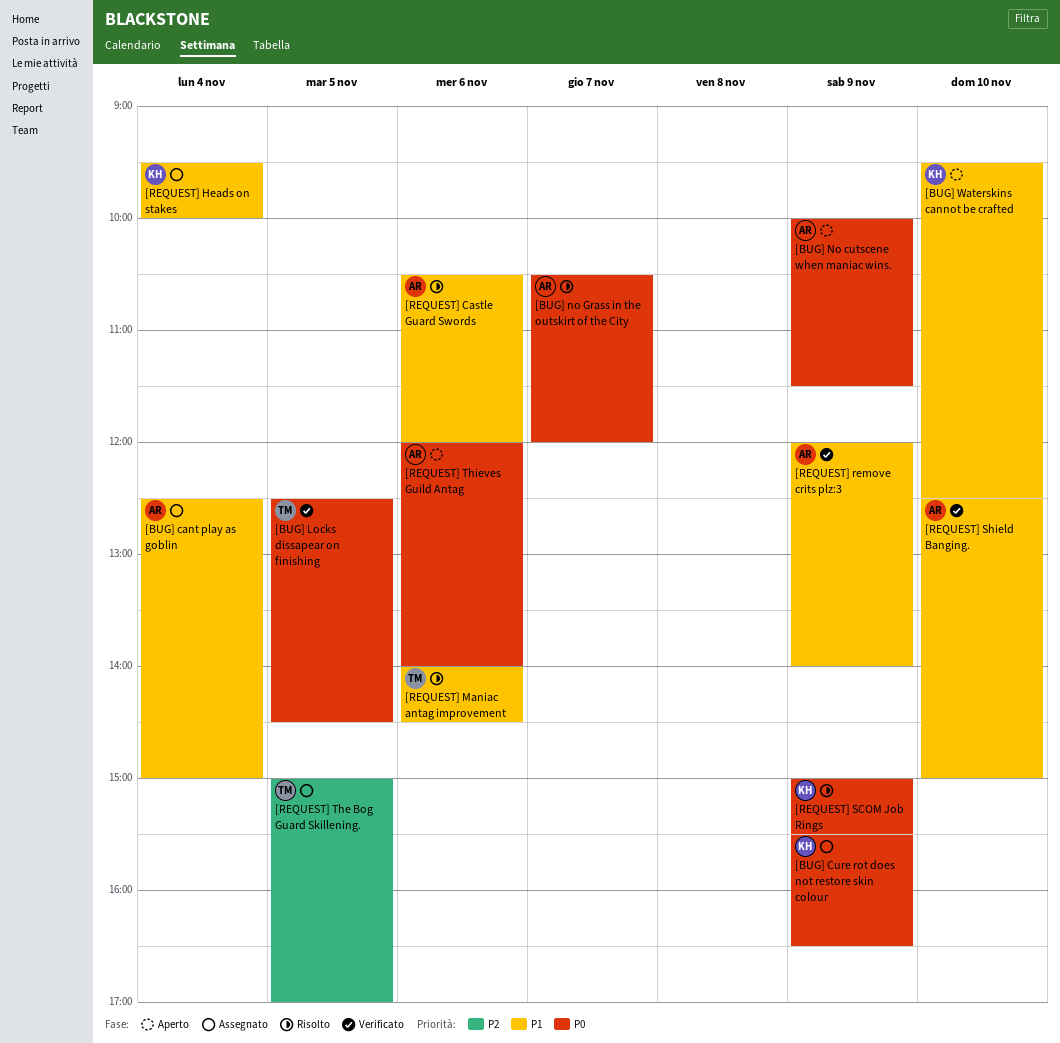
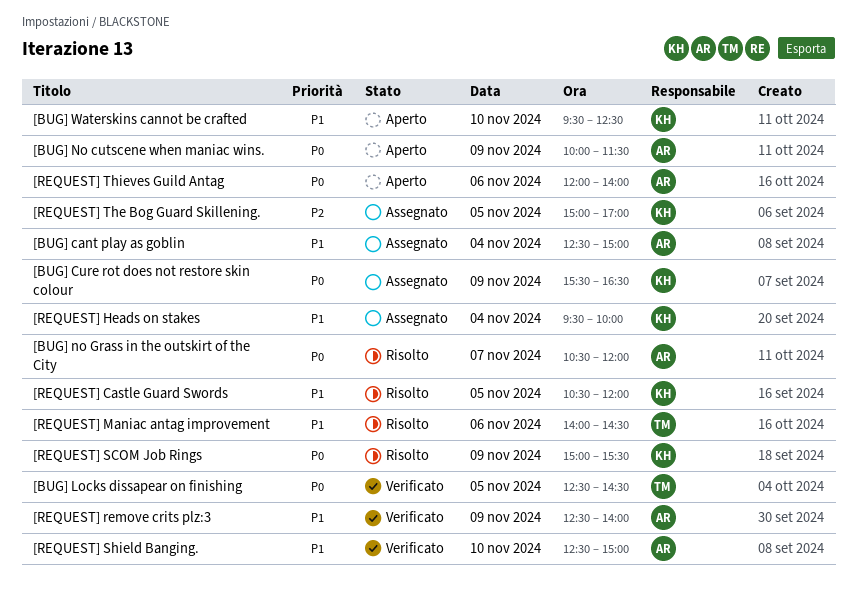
[REQUEST] Castle Guard Swords, owner: AR -> KH
[REQUEST] Castle Guard Swords, day: Nov 6 -> Nov 5
[REQUEST] remove crits plz:3, begins: 12:00 -> 12:30
[REQUEST] The Bog Guard Skillening., owner: TM -> KH

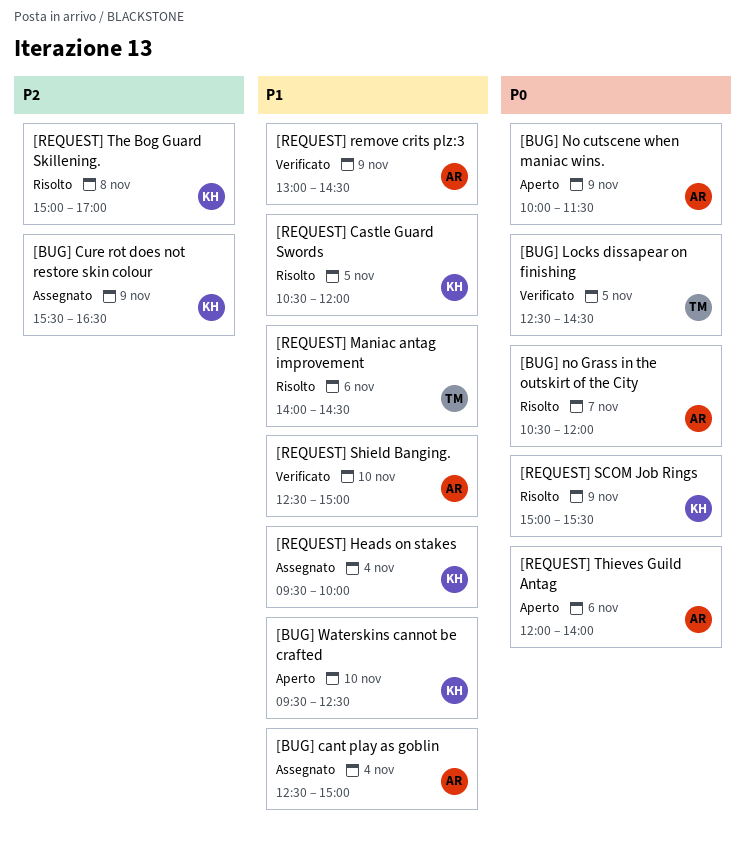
[BUG] Cure rot does not restore skin colour, priority: P0 -> P2
[REQUEST] remove crits plz:3, begins: 12:30 -> 13:00
[REQUEST] remove crits plz:3, ends: 14:00 -> 14:30
[REQUEST] The Bog Guard Skillening., status: Assegnato -> Risolto
[REQUEST] The Bog Guard Skillening., day: Nov 5 -> Nov 8

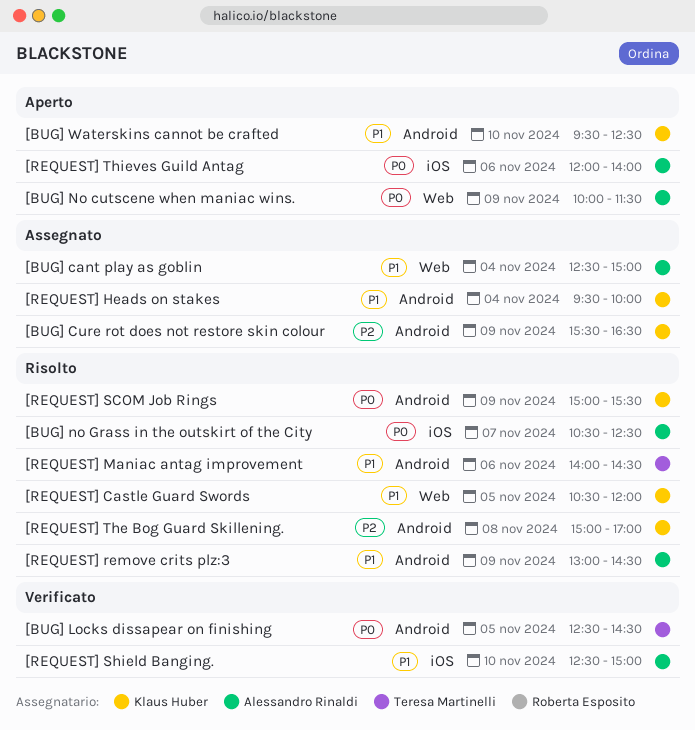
[BUG] no Grass in the outskirt of the City, ends: 12:00 -> 12:30
[REQUEST] remove crits plz:3, status: Verificato -> Risolto

